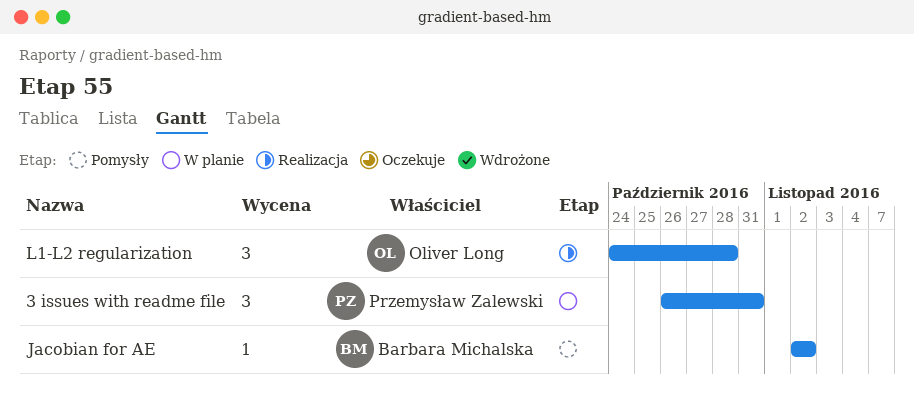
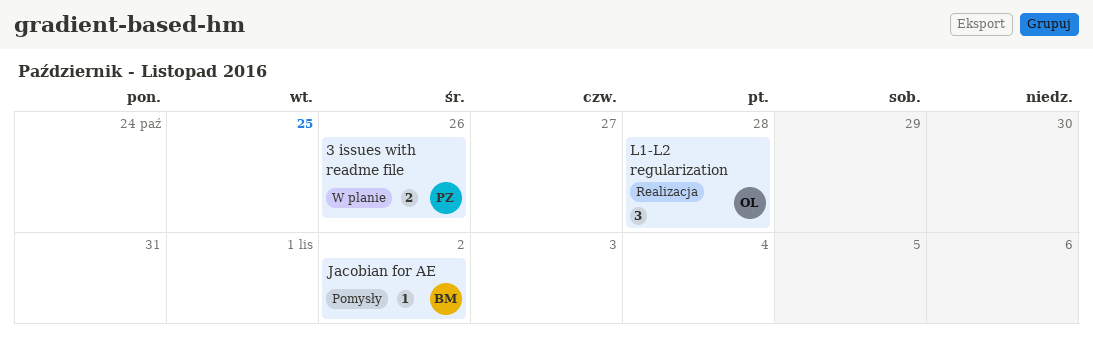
3 issues with readme file, estimate: 3 -> 2
3 issues with readme file, due: Oct 31 -> Oct 26

